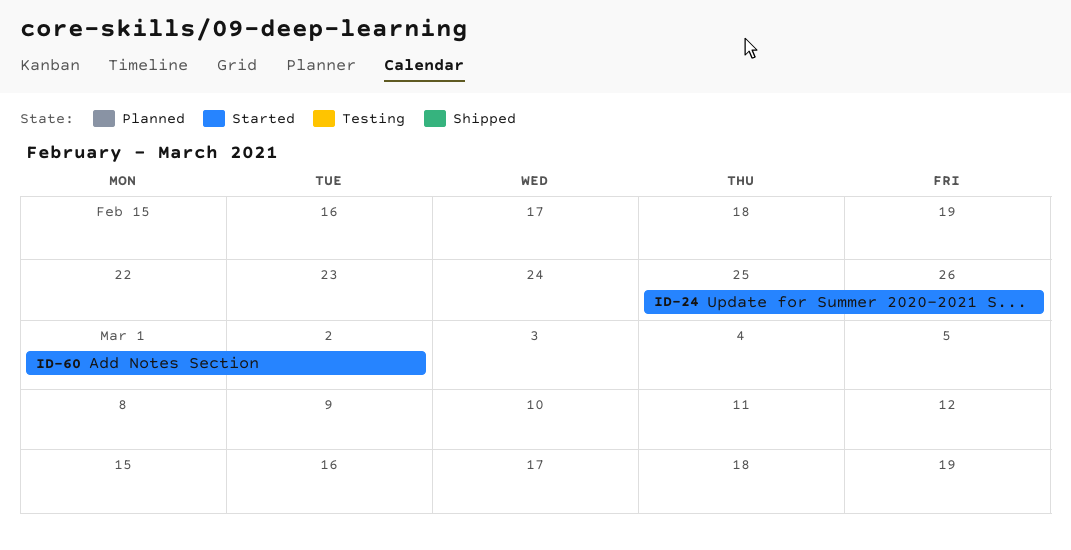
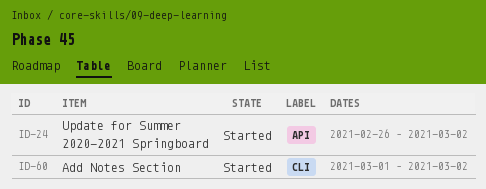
ID-24, start: Feb 25 -> Feb 26
ID-24, due: Feb 26 -> Mar 2

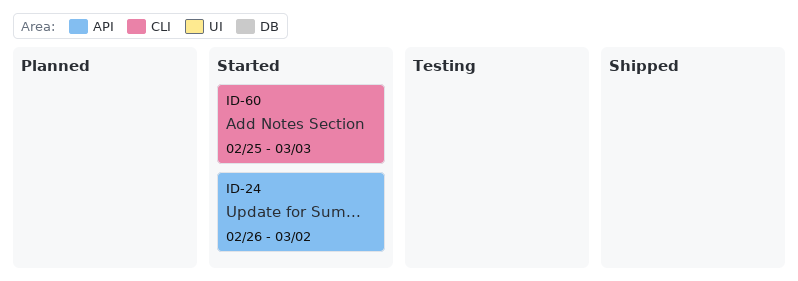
ID-60, start: Mar 1 -> Feb 25
ID-60, due: Mar 2 -> Mar 3

